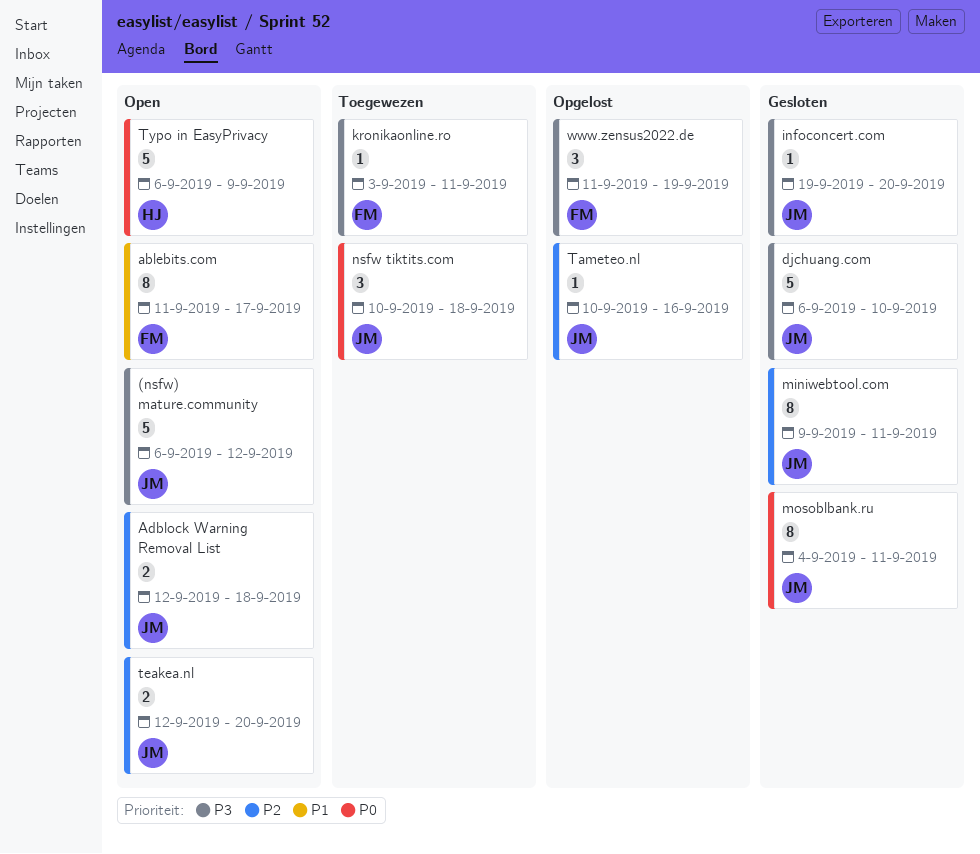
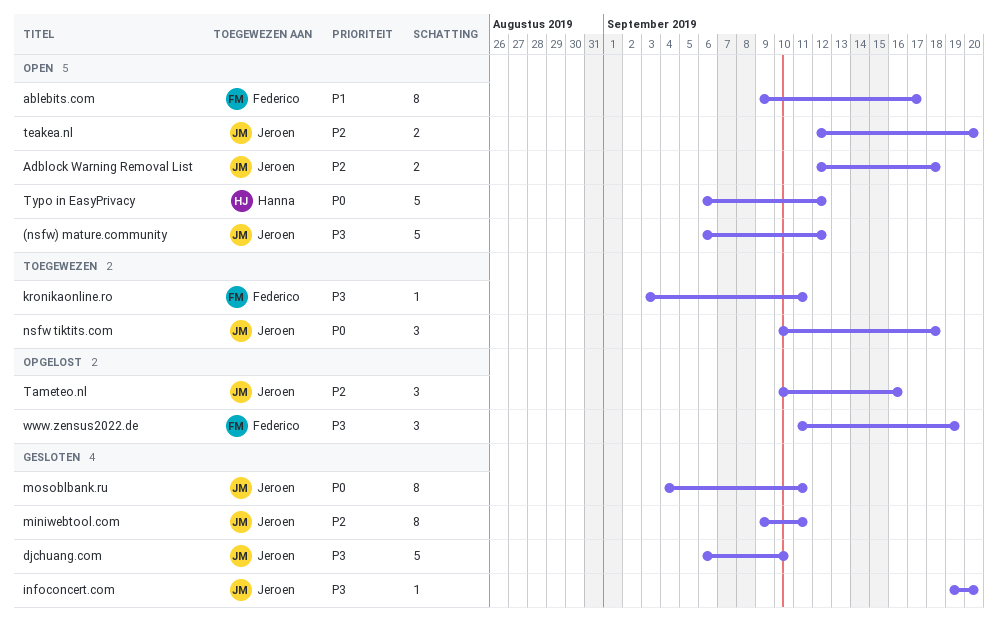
ablebits.com, start: Sep 11 -> Sep 9
Tameteo.nl, estimate: 1 -> 3
Typo in EasyPrivacy, due: Sep 9 -> Sep 12

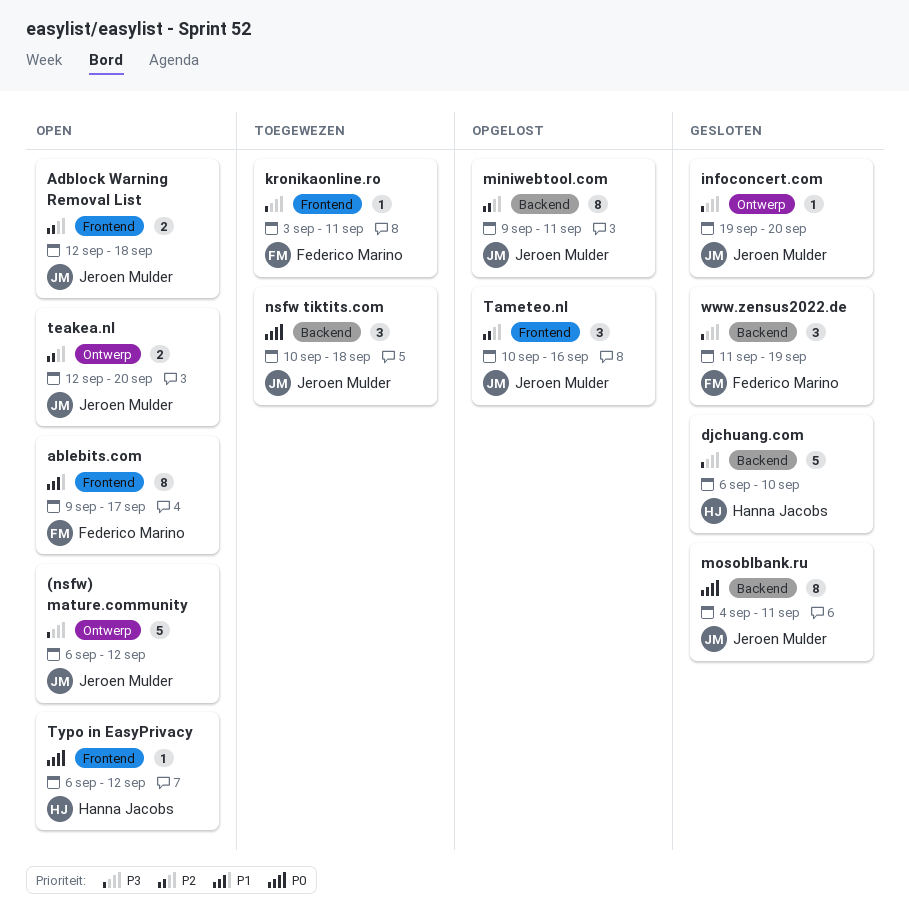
djchuang.com, owner: Jeroen Mulder -> Hanna Jacobs
miniwebtool.com, status: Gesloten -> Opgelost
Typo in EasyPrivacy, estimate: 5 -> 1
www.zensus2022.de, status: Opgelost -> Gesloten

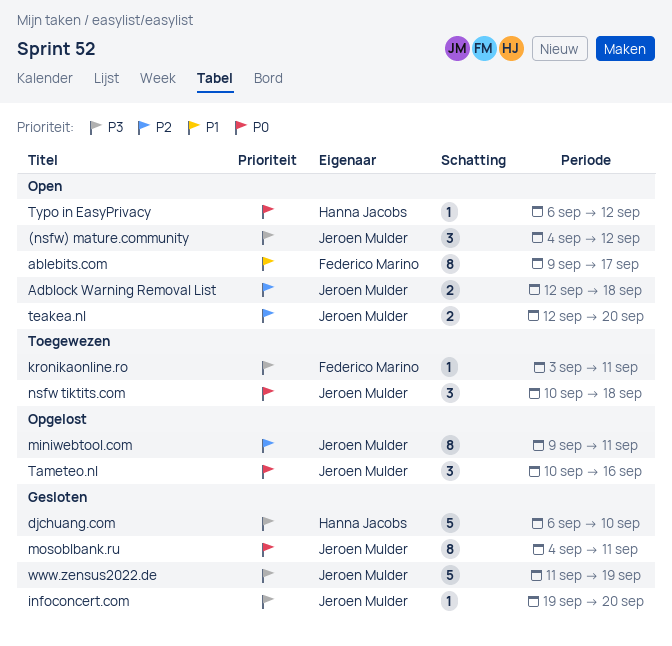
(nsfw) mature.community, estimate: 5 -> 3
(nsfw) mature.community, start: Sep 6 -> Sep 4
Tameteo.nl, priority: P2 -> P0
www.zensus2022.de, owner: Federico Marino -> Jeroen Mulder
www.zensus2022.de, estimate: 3 -> 5

